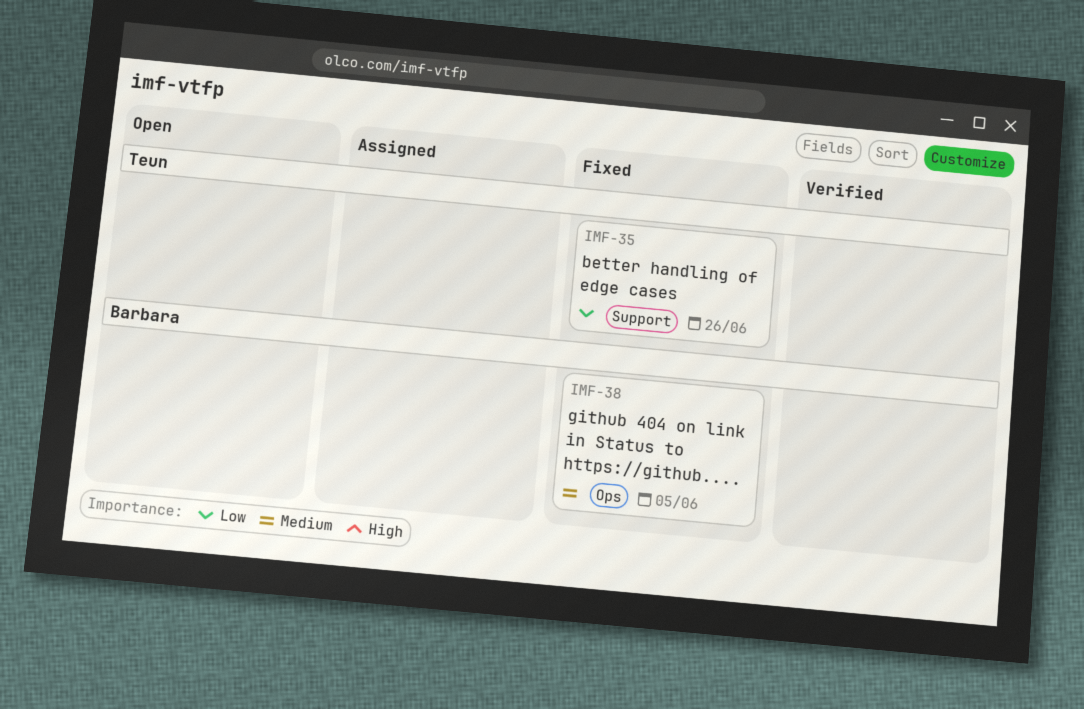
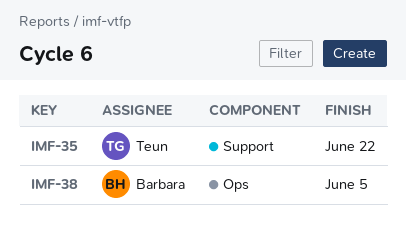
IMF-35, due: Jun 26 -> Jun 22

